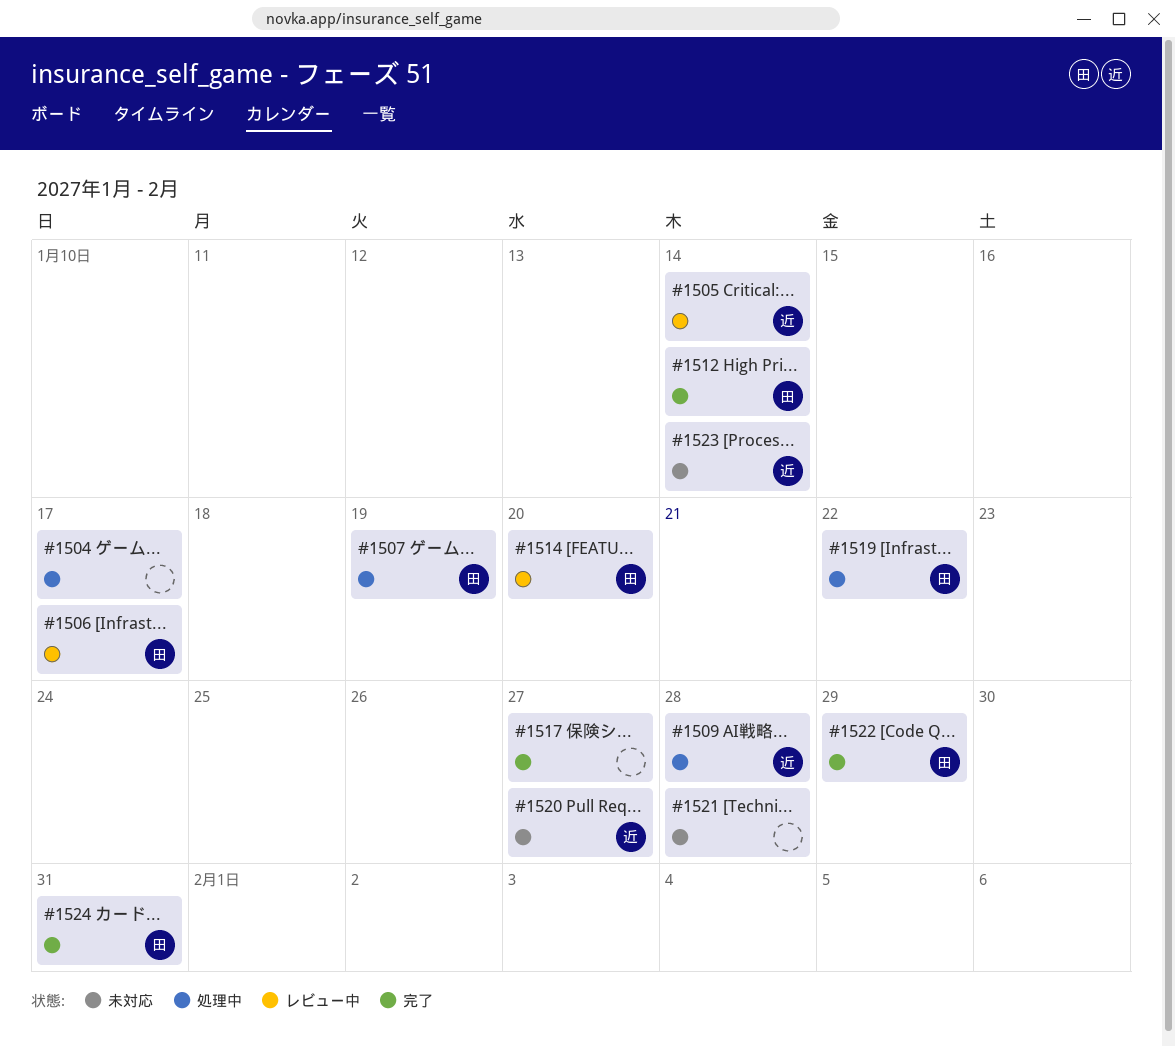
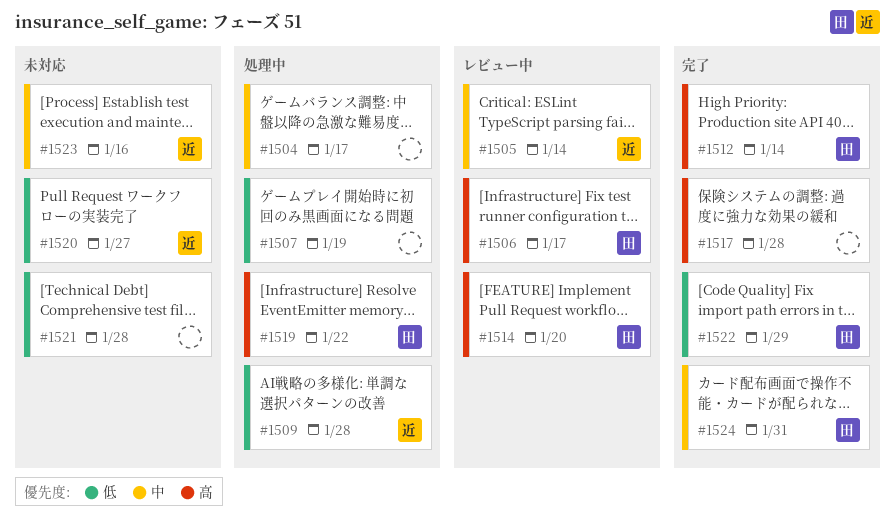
#1507, owner: 田 -> none
#1517, due: Jan 27 -> Jan 28
#1523, due: Jan 14 -> Jan 16

